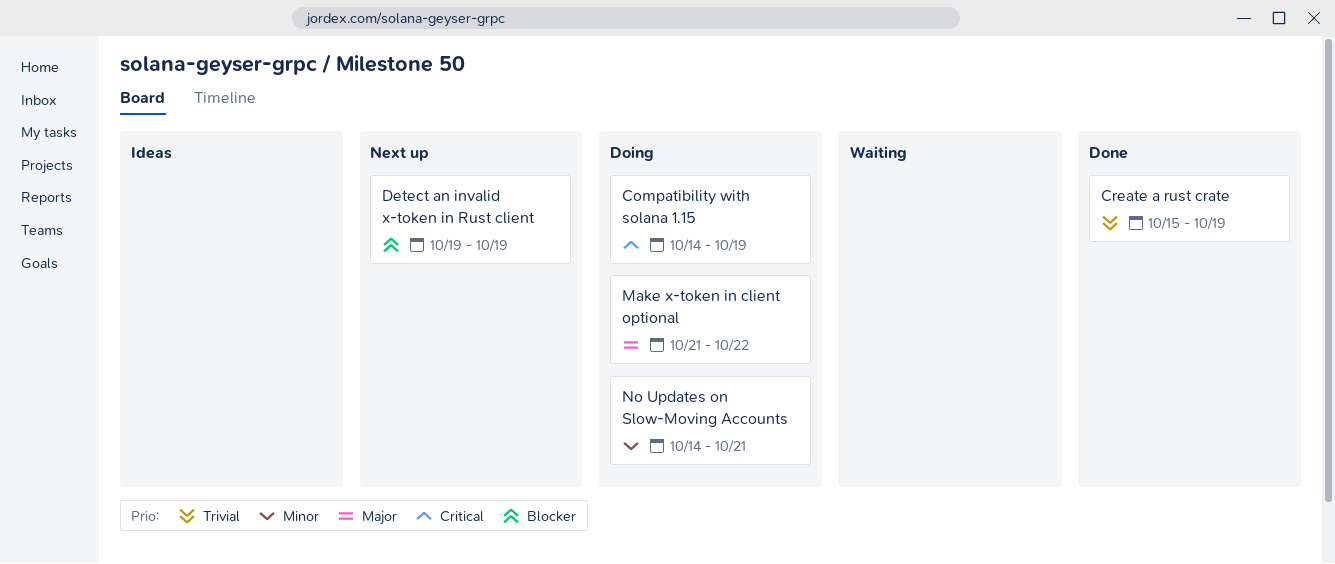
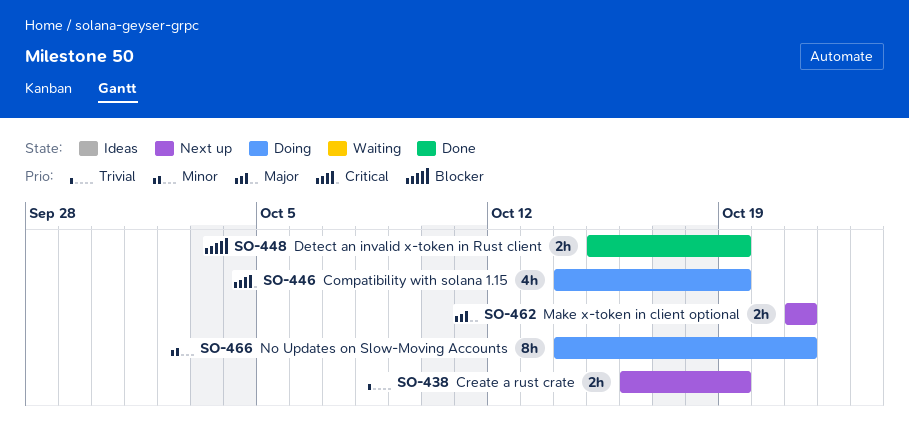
Create a rust crate, status: Done -> Next up
Create a rust crate, start: Oct 15 -> Oct 16
Detect an invalid x-token in Rust client, status: Next up -> Done
Detect an invalid x-token in Rust client, start: Oct 19 -> Oct 15
Make x-token in client optional, status: Doing -> Next up
Make x-token in client optional, due: Oct 22 -> Oct 21

